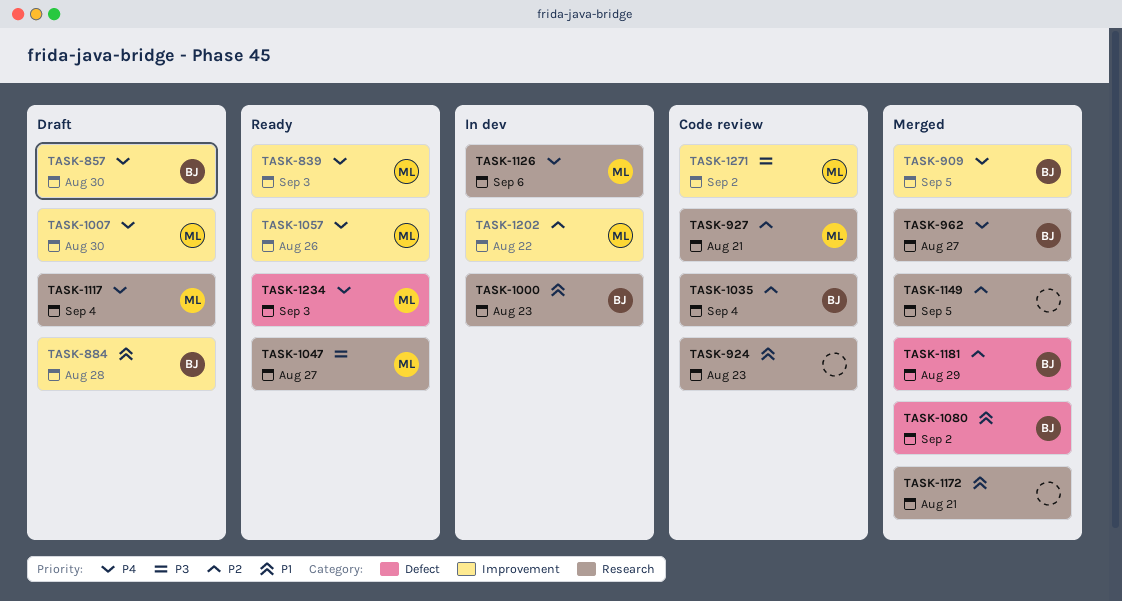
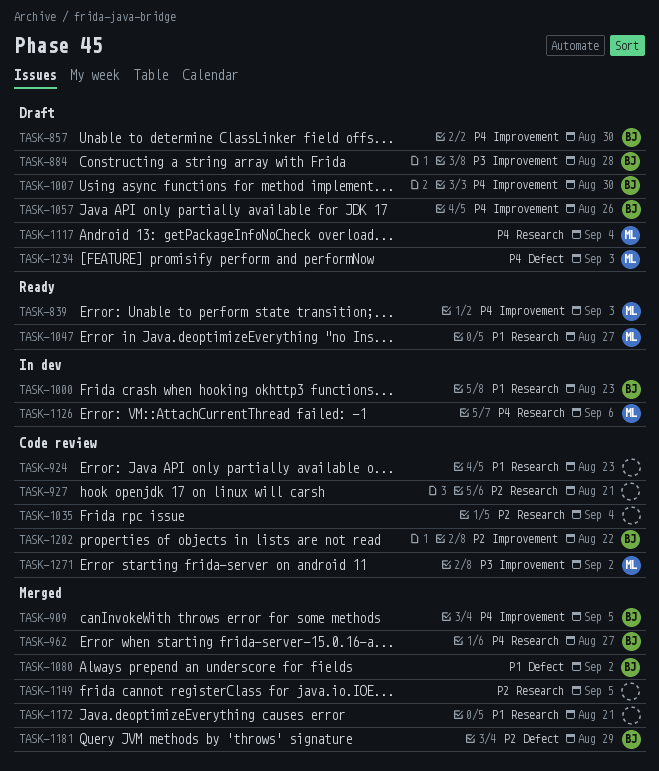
TASK-884, priority: P1 -> P3
TASK-927, owner: ML -> none
TASK-1007, owner: ML -> BJ
TASK-1035, owner: BJ -> none
TASK-1047, priority: P3 -> P1
TASK-1057, status: Ready -> Draft
TASK-1057, owner: ML -> BJ
TASK-1202, status: In dev -> Code review
TASK-1202, owner: ML -> BJ
TASK-1234, status: Ready -> Draft

